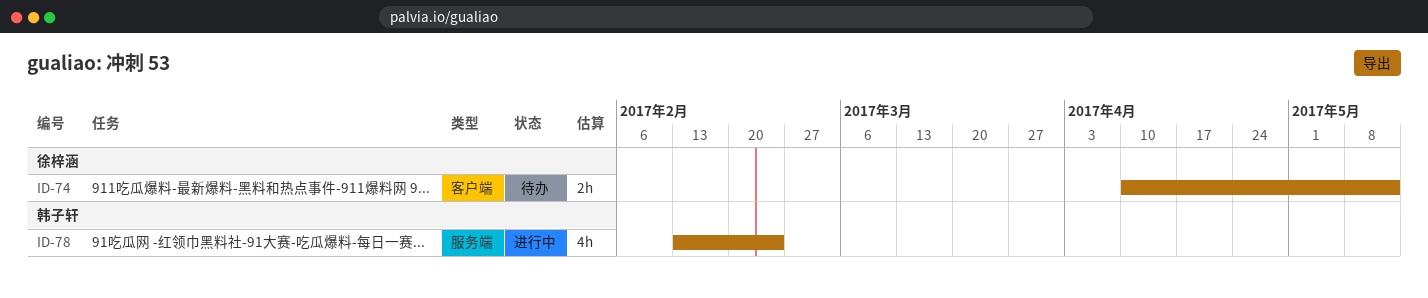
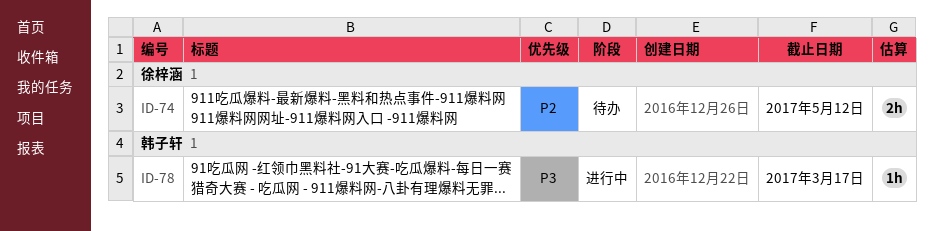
ID-78, estimate: 4h -> 1h
ID-78, due: Feb 24 -> Mar 17

